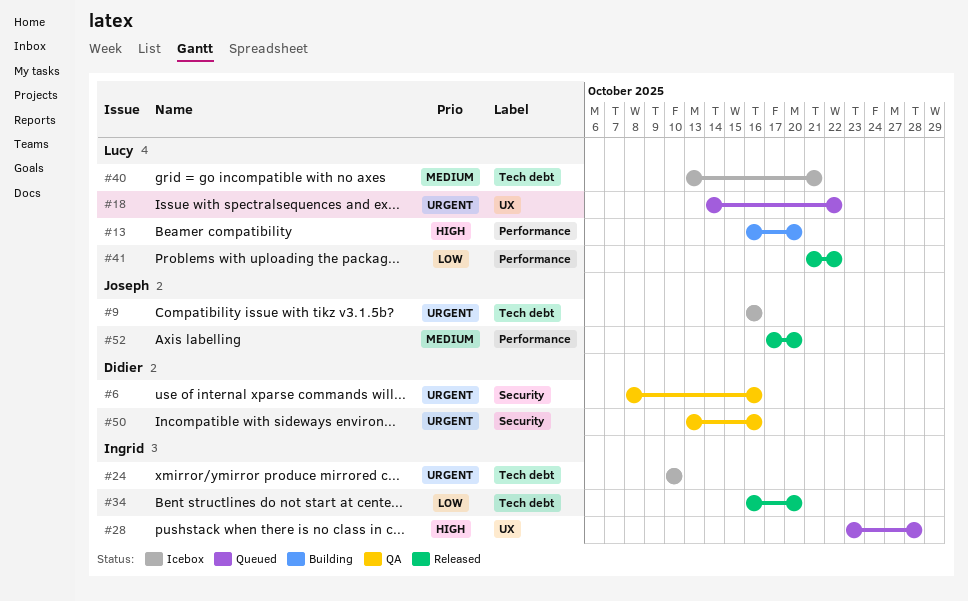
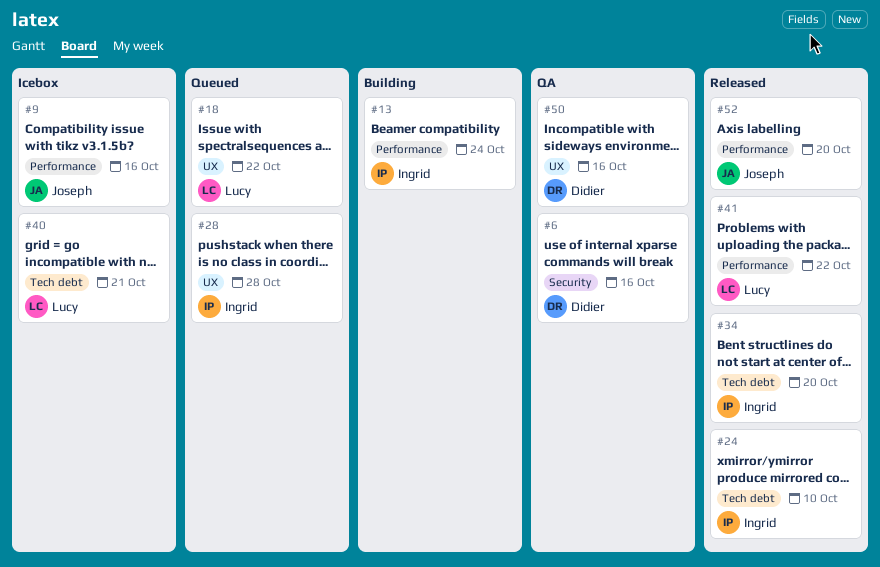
#9, label: Tech debt -> Performance
#13, owner: Lucy -> Ingrid
#13, due: Oct 20 -> Oct 24
#24, status: Icebox -> Released
#50, label: Security -> UX

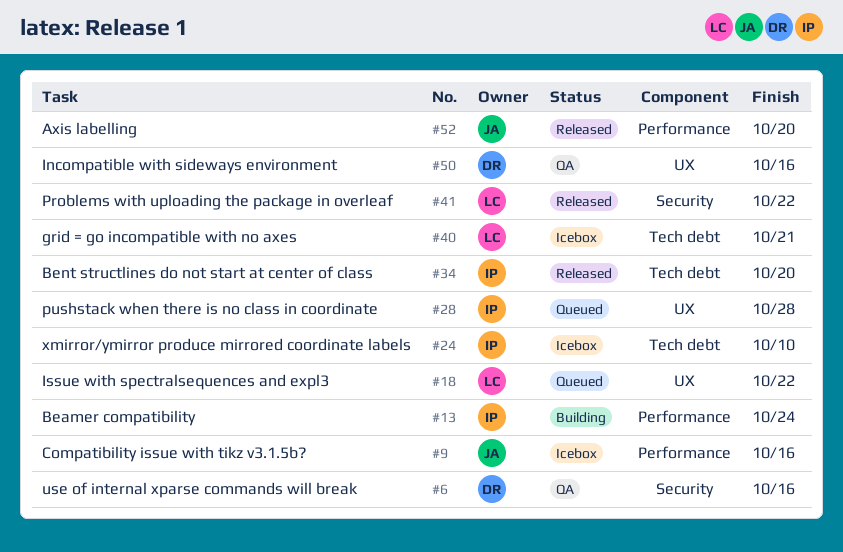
#24, status: Released -> Icebox
#41, label: Performance -> Security

